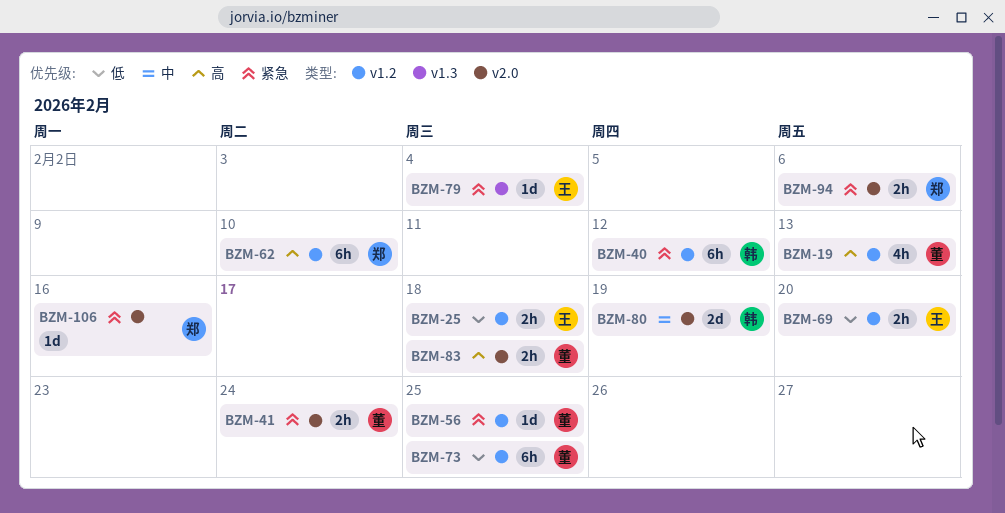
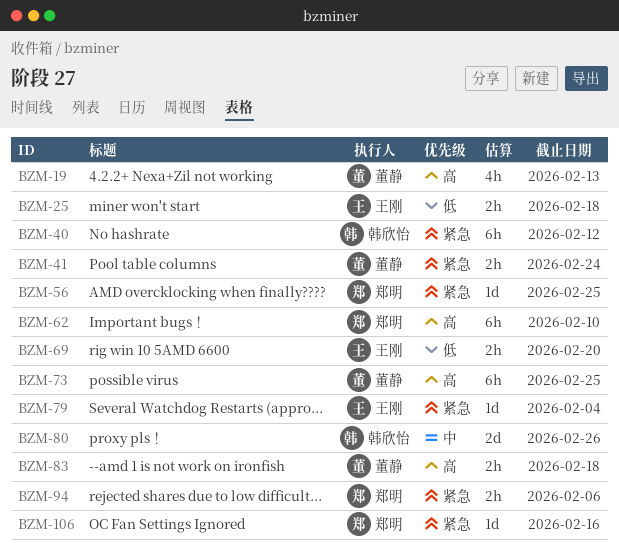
BZM-56, owner: 董静 -> 郑明
BZM-73, priority: 低 -> 高
BZM-80, due: Feb 19 -> Feb 26

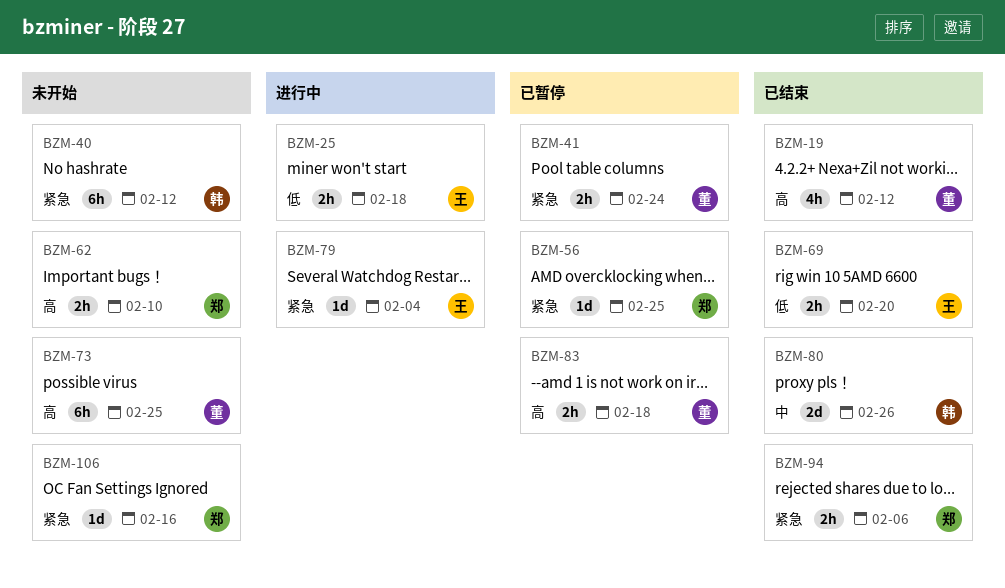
BZM-19, due: Feb 13 -> Feb 12
BZM-62, estimate: 6h -> 2h

